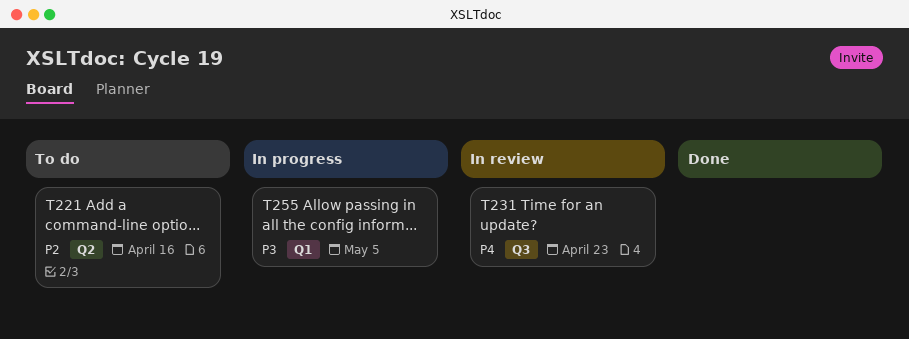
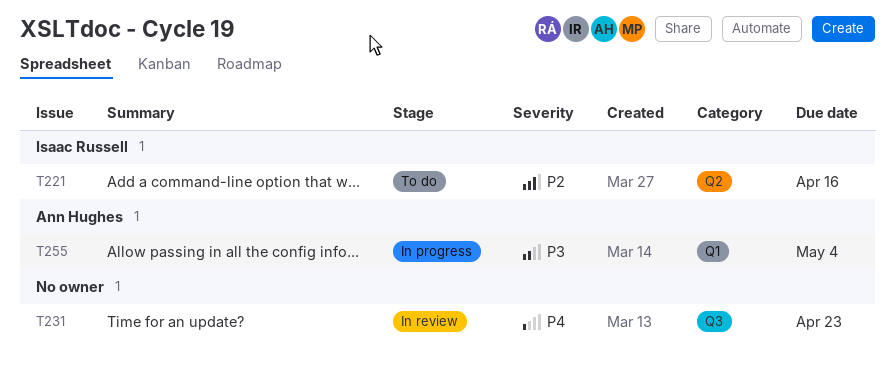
T255, due: May 5 -> May 4

